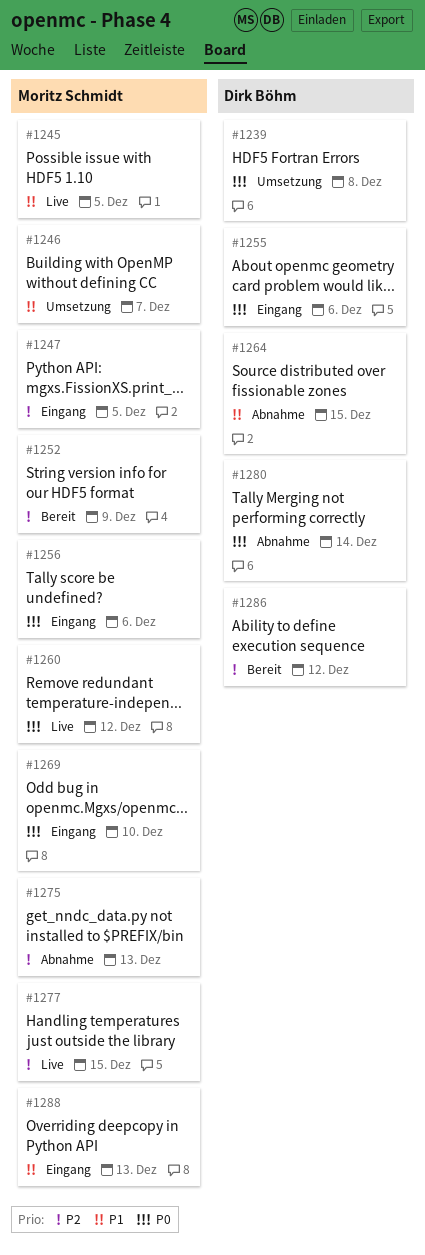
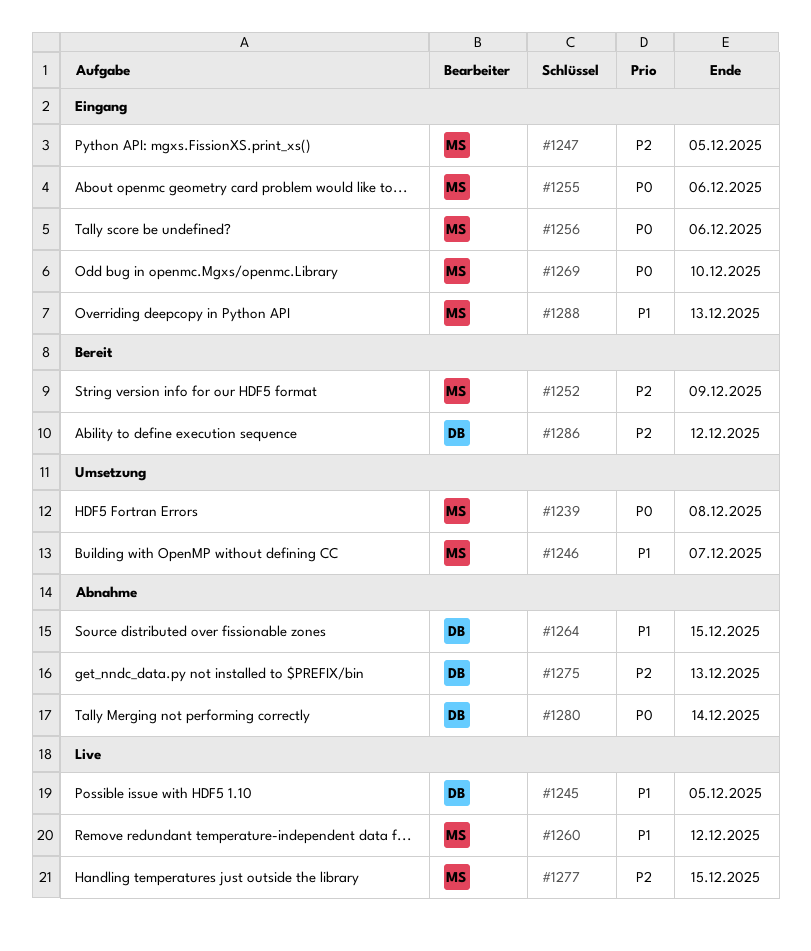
#1239, owner: Dirk Böhm -> Moritz Schmidt
#1245, owner: Moritz Schmidt -> Dirk Böhm
#1255, owner: Dirk Böhm -> Moritz Schmidt
#1260, priority: P0 -> P1
#1275, owner: Moritz Schmidt -> Dirk Böhm

